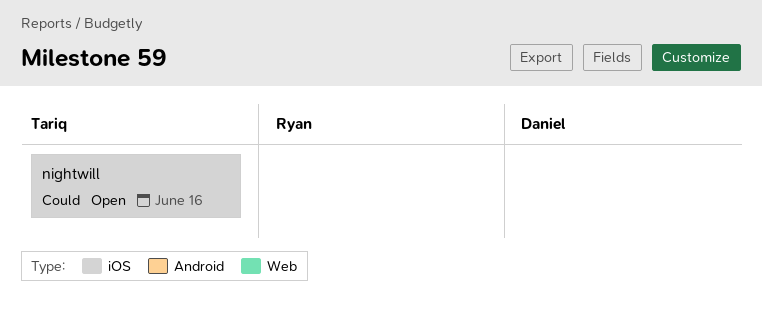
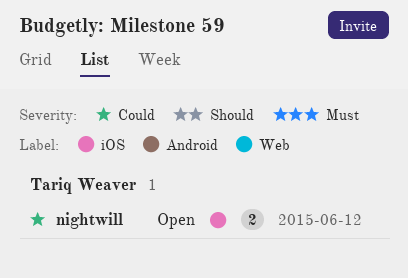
nightwill, due: Jun 16 -> Jun 12

